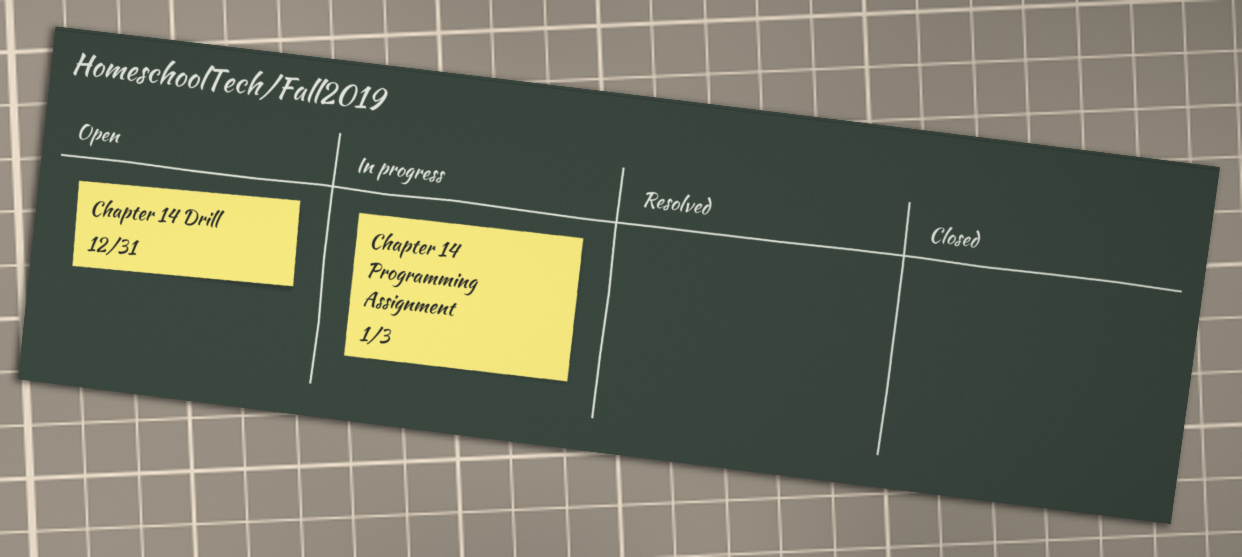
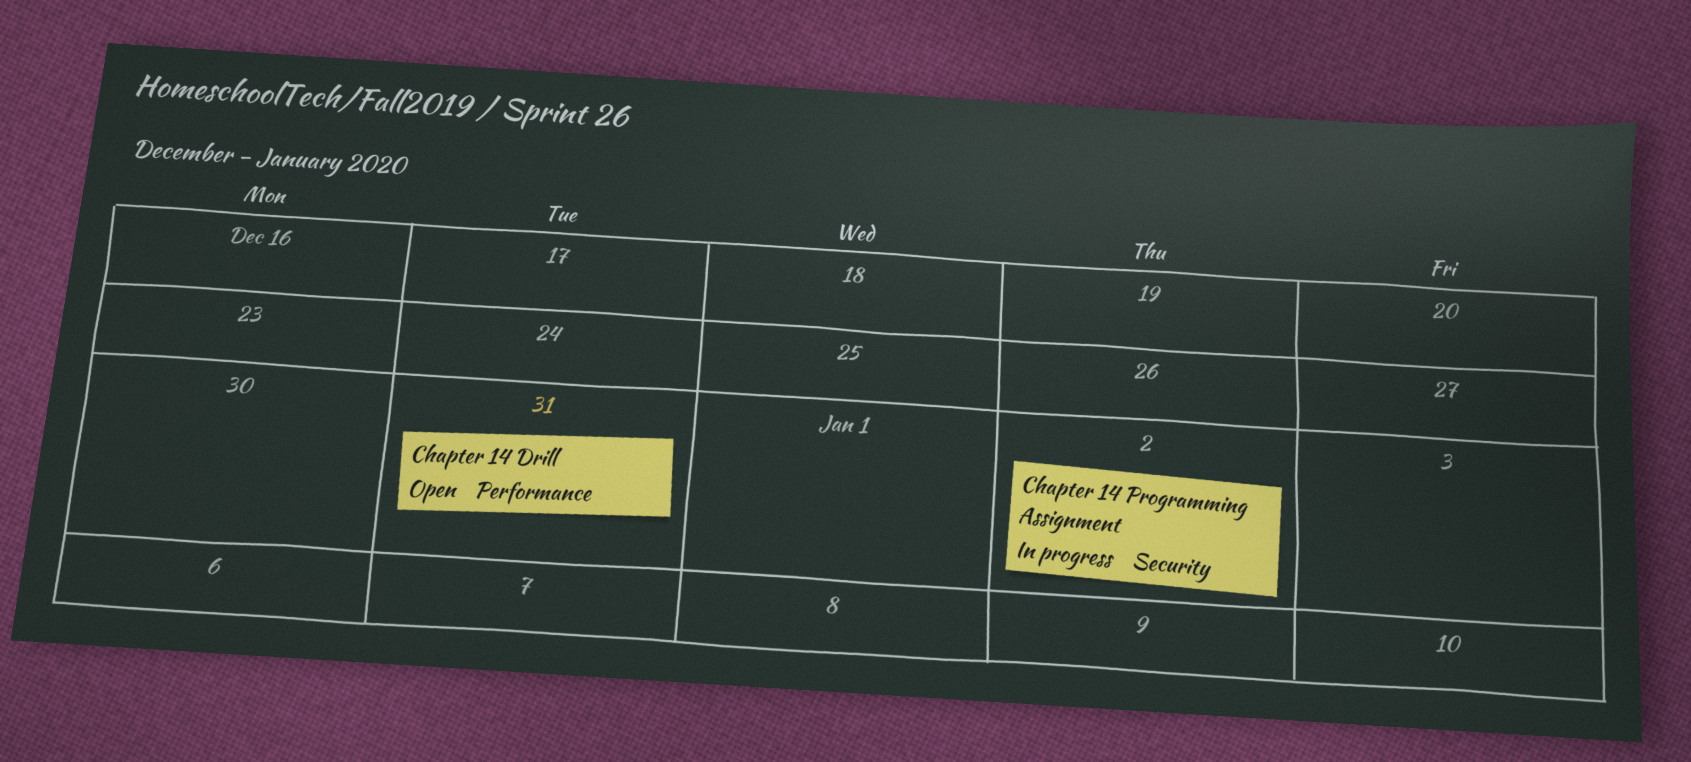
Chapter 14 Programming Assignment, due: Jan 3 -> Jan 2

